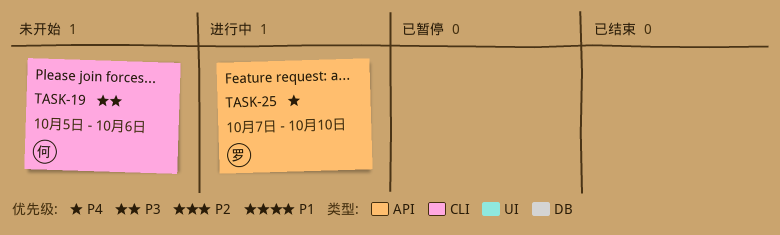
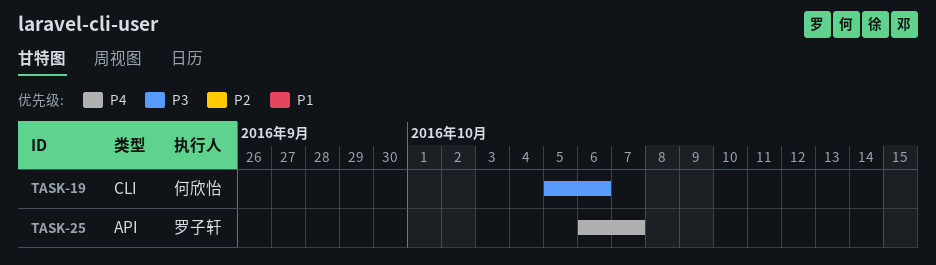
TASK-25, start: Oct 7 -> Oct 6
TASK-25, due: Oct 10 -> Oct 7

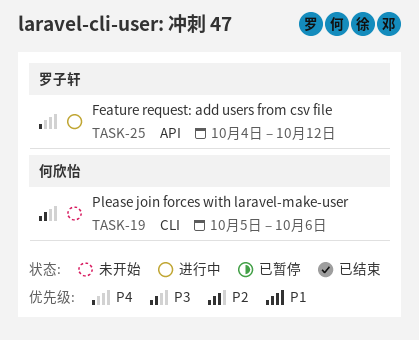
TASK-25, start: Oct 6 -> Oct 4
TASK-25, due: Oct 7 -> Oct 12

